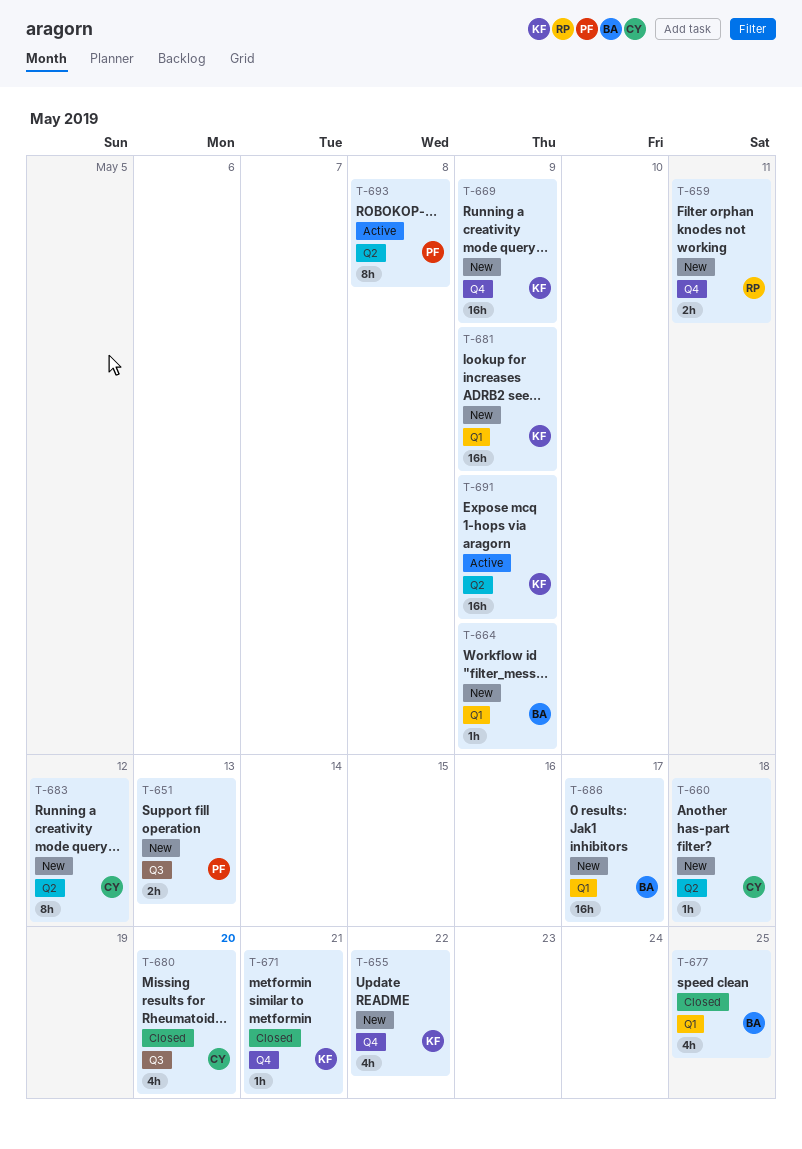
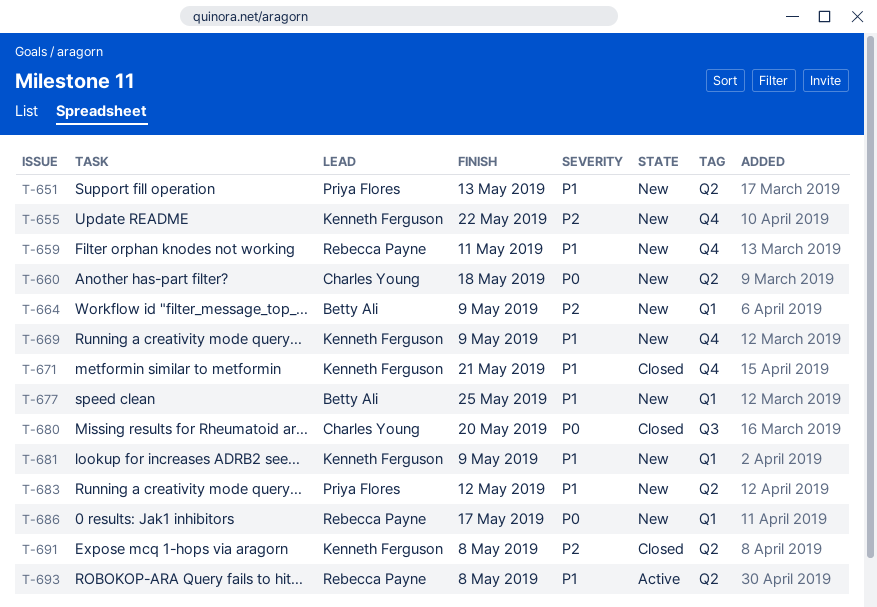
T-651, label: Q3 -> Q2
T-677, status: Closed -> New
T-683, owner: Charles Young -> Priya Flores
T-686, owner: Betty Ali -> Rebecca Payne
T-691, status: Active -> Closed
T-691, due: May 9 -> May 8
T-693, owner: Priya Flores -> Rebecca Payne

